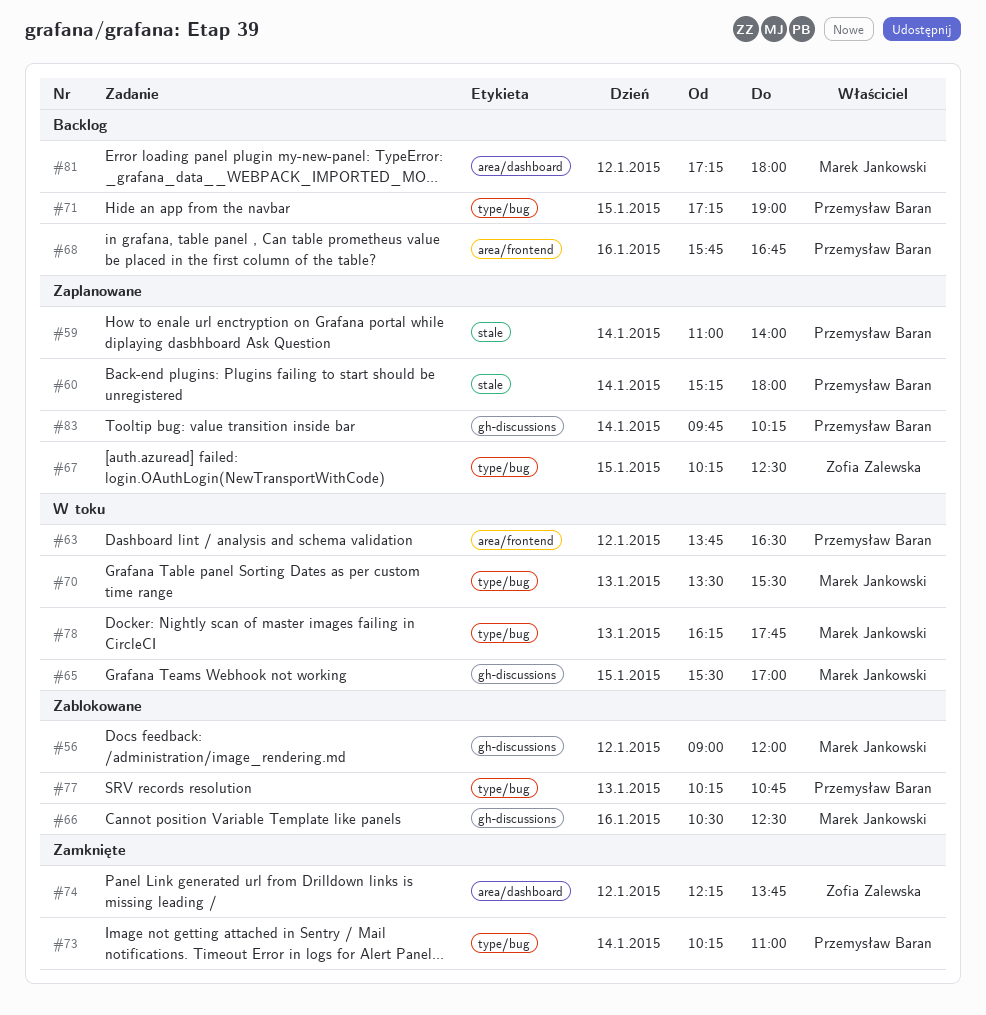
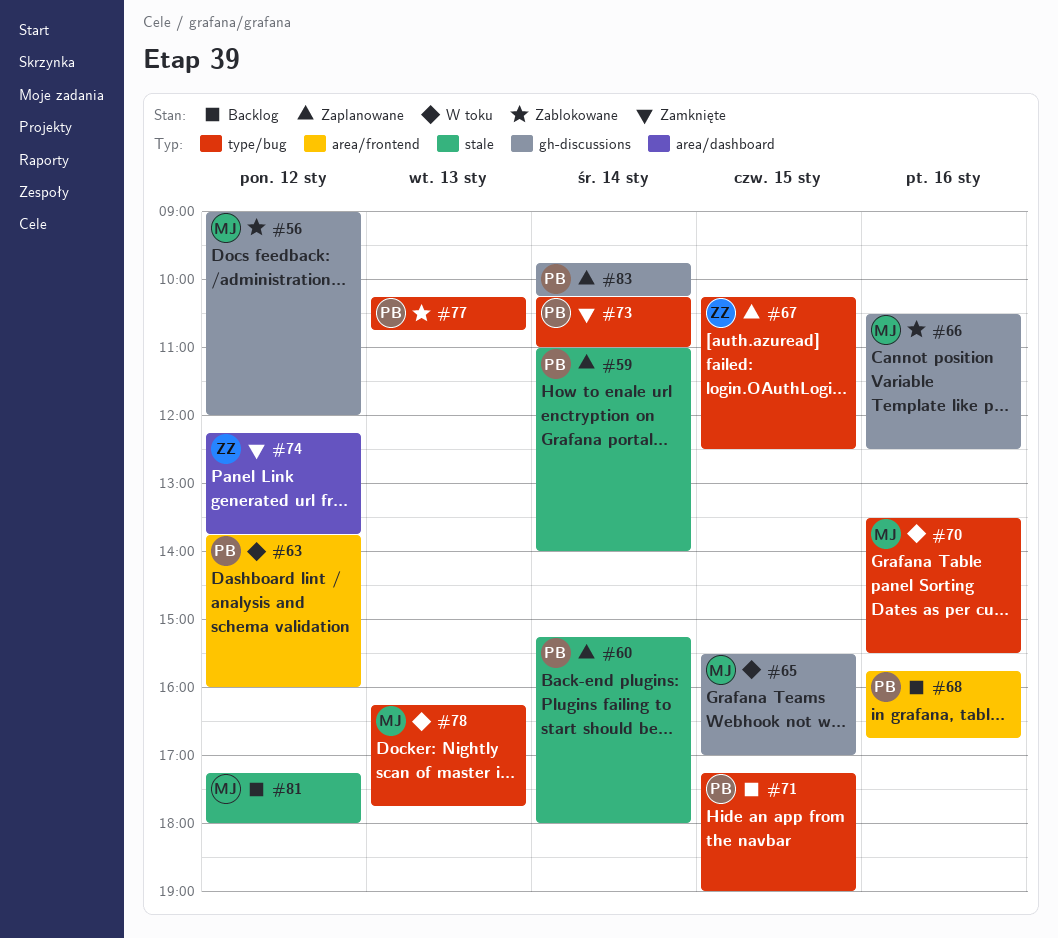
#63, ends: 16:30 -> 16:00
#70, day: Jan 13 -> Jan 16
#81, label: area/dashboard -> stale

